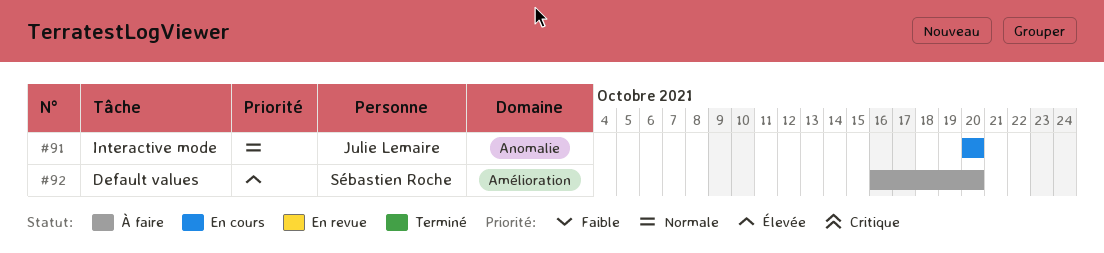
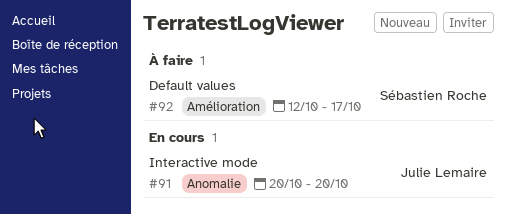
#92, start: Oct 16 -> Oct 12
#92, due: Oct 20 -> Oct 17

